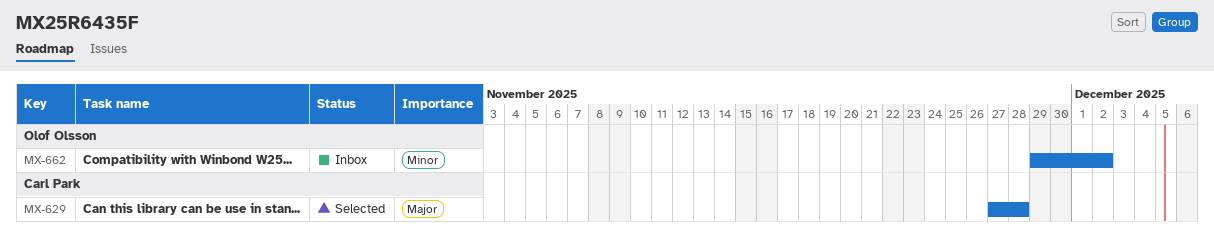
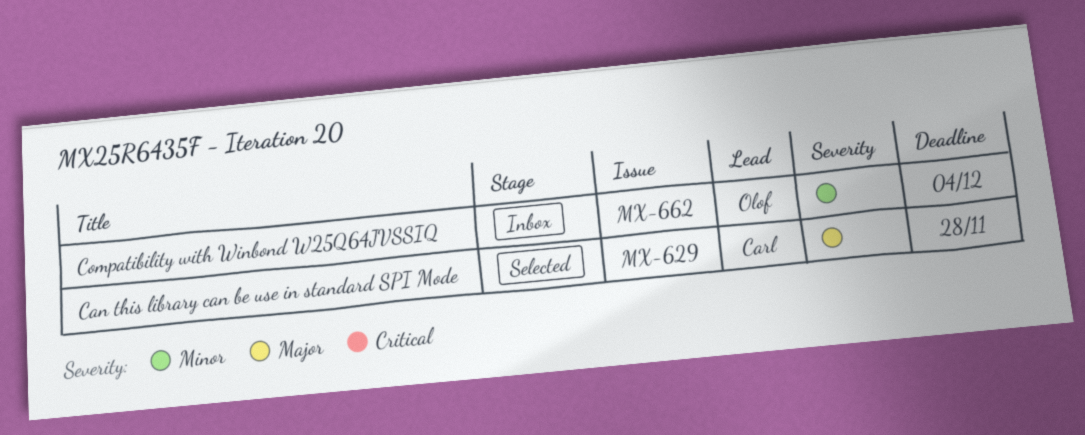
MX-662, due: Dec 2 -> Dec 4

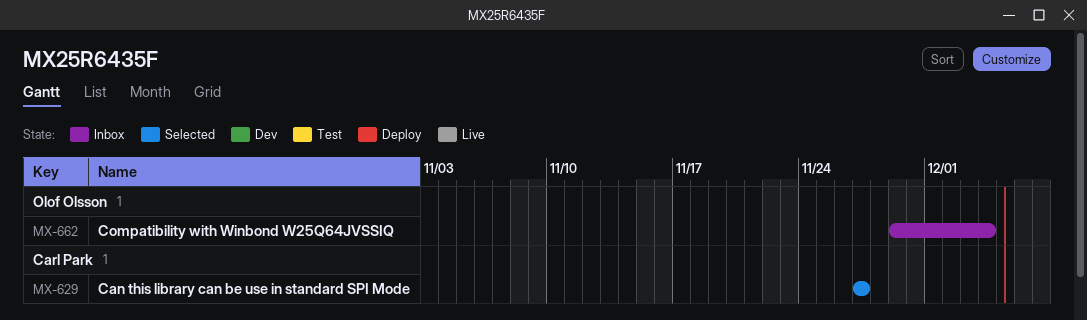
MX-629, due: Nov 28 -> Nov 27

